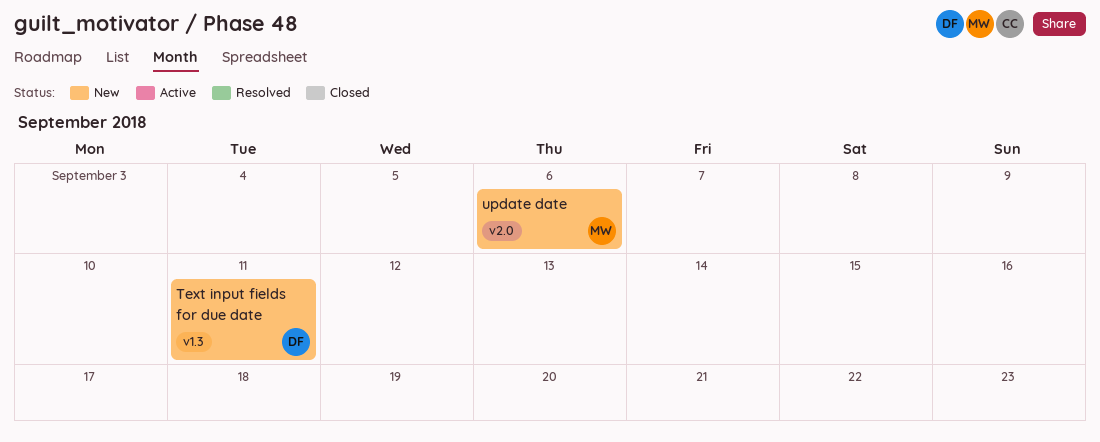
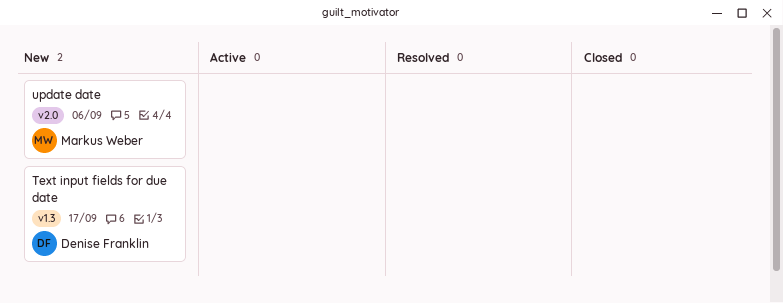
Text input fields for due date, due: Sep 11 -> Sep 17

